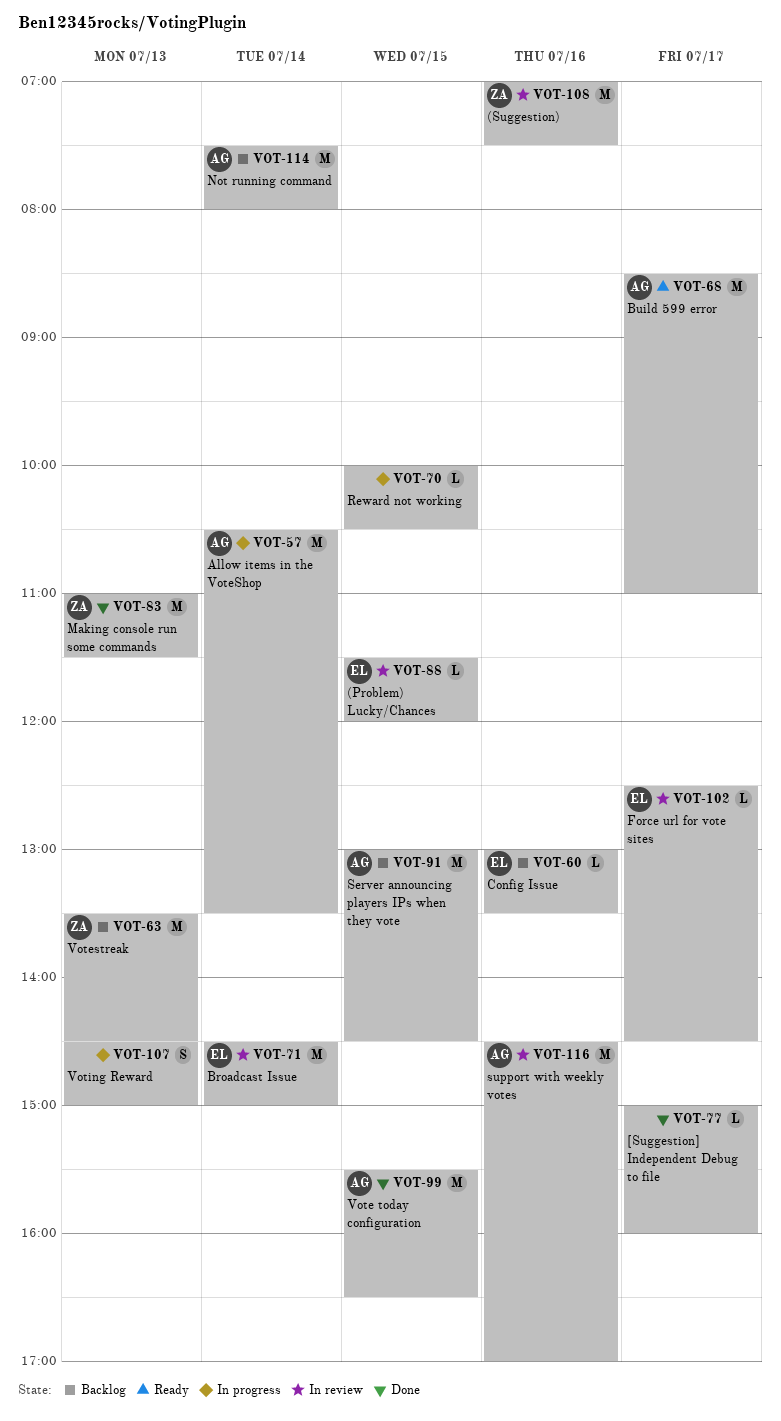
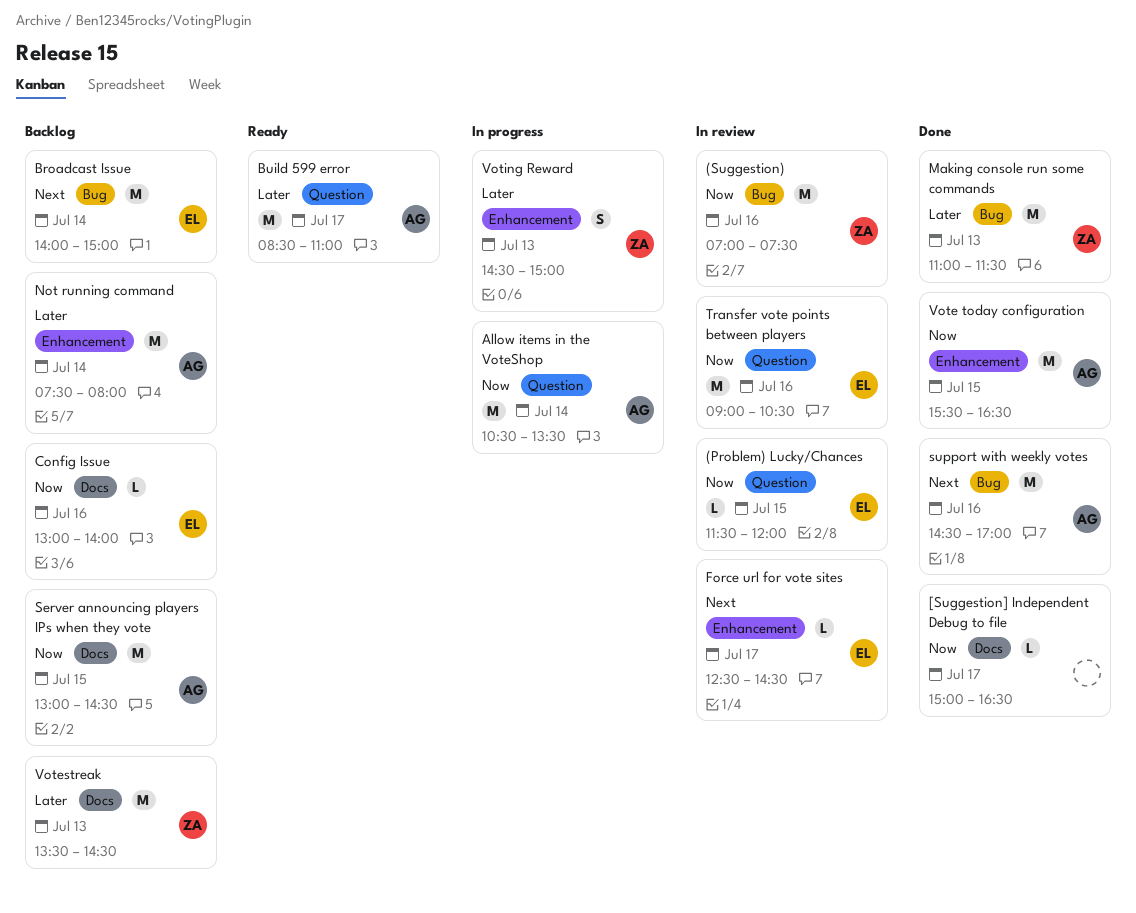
[Suggestion] Independent Debug to file, ends: 16:00 -> 16:30
Broadcast Issue, status: In review -> Backlog
Broadcast Issue, begins: 14:30 -> 14:00
Config Issue, ends: 13:30 -> 14:00
Reward not working: present -> none
support with weekly votes, status: In review -> Done
Transfer vote points between players: none -> present
Voting Reward, owner: none -> ZA

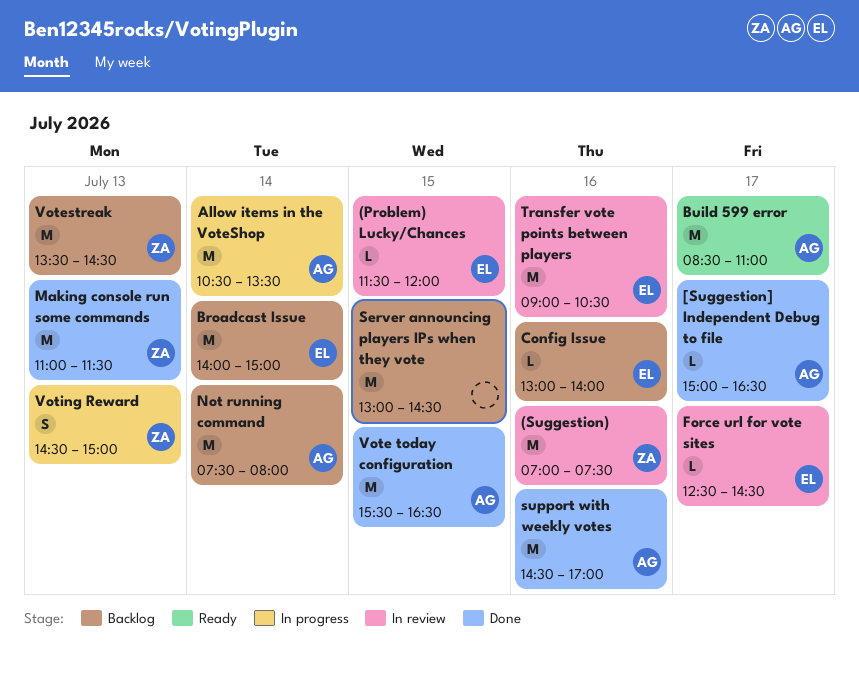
[Suggestion] Independent Debug to file, owner: none -> AG
Server announcing players IPs when they vote, owner: AG -> none

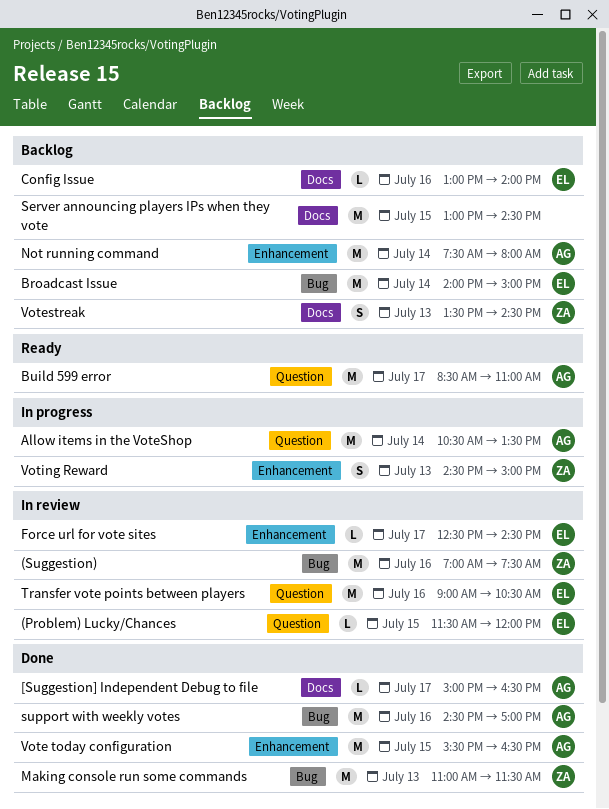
Votestreak, estimate: M -> S

